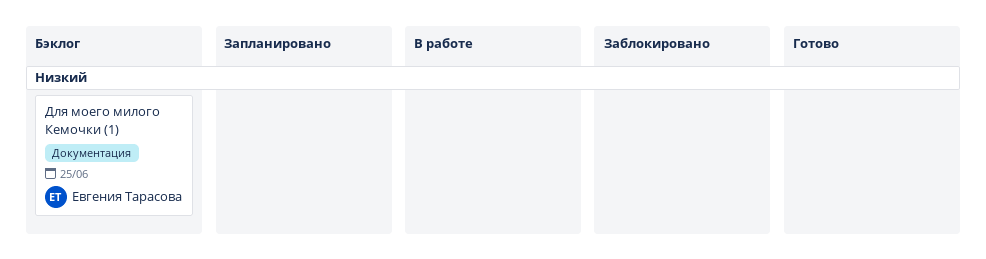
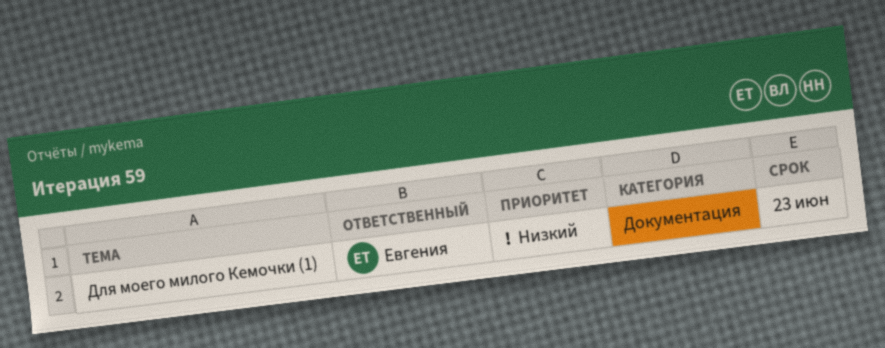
Для моего милого Кемочки (1), due: Jun 25 -> Jun 23

